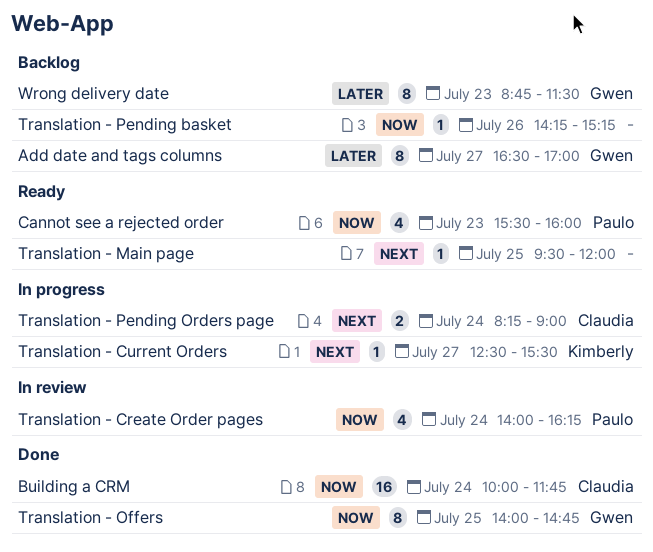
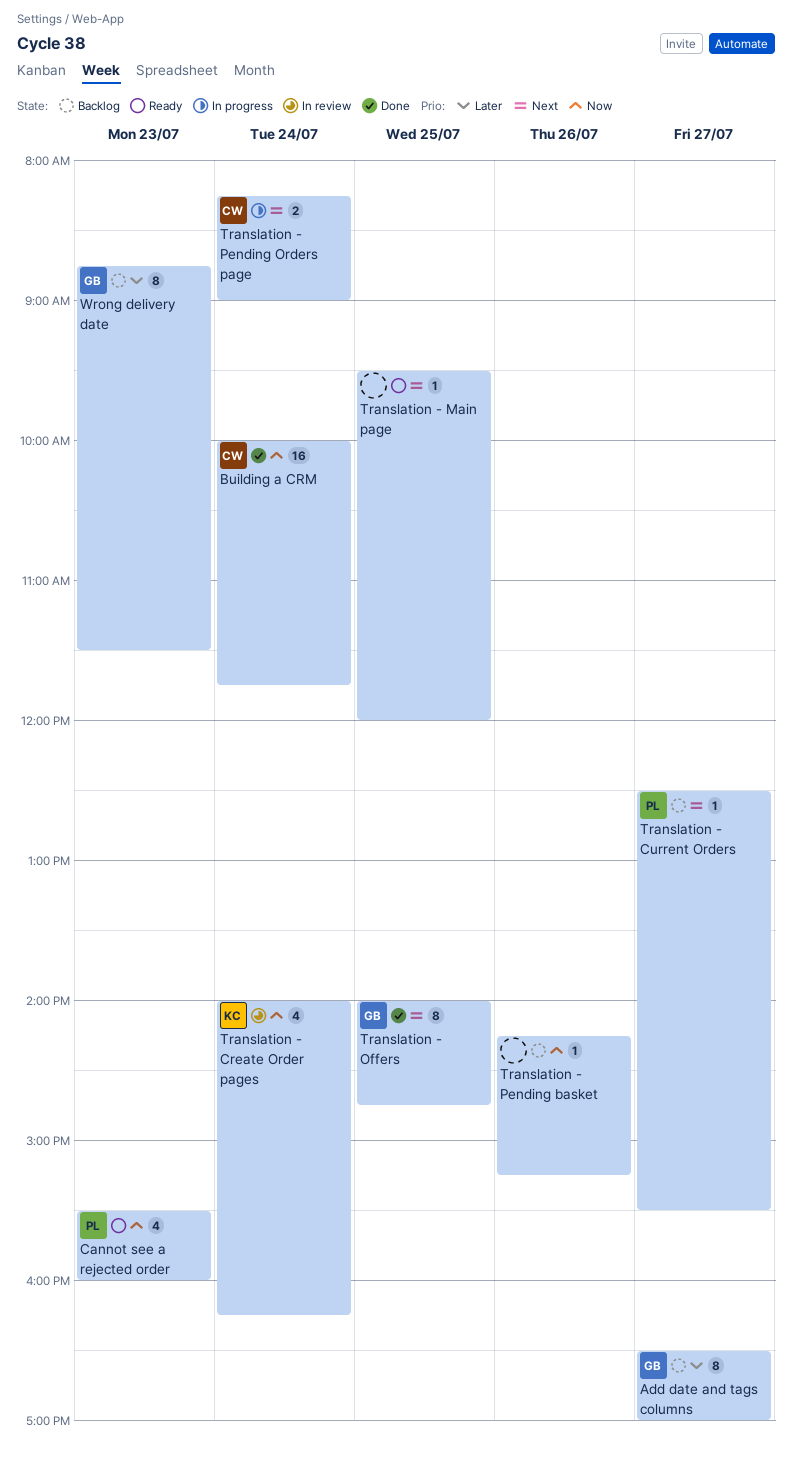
Translation - Create Order pages, owner: Paulo -> Kimberly
Translation - Current Orders, status: In progress -> Backlog
Translation - Current Orders, owner: Kimberly -> Paulo
Translation - Offers, priority: Now -> Next

